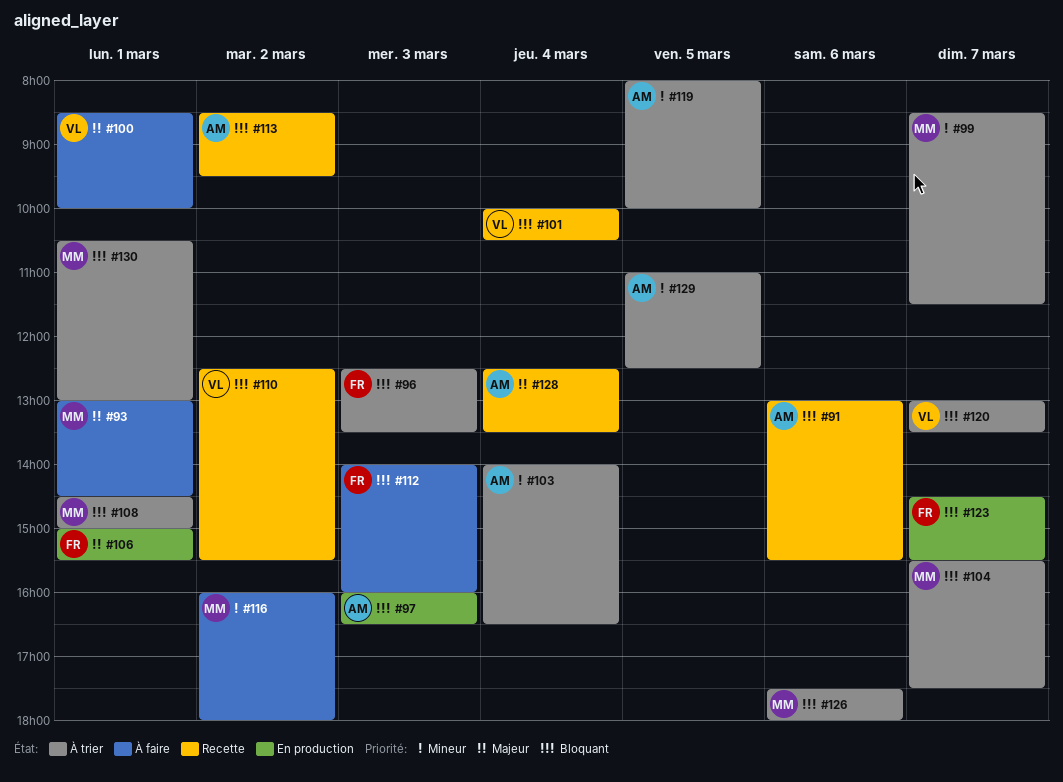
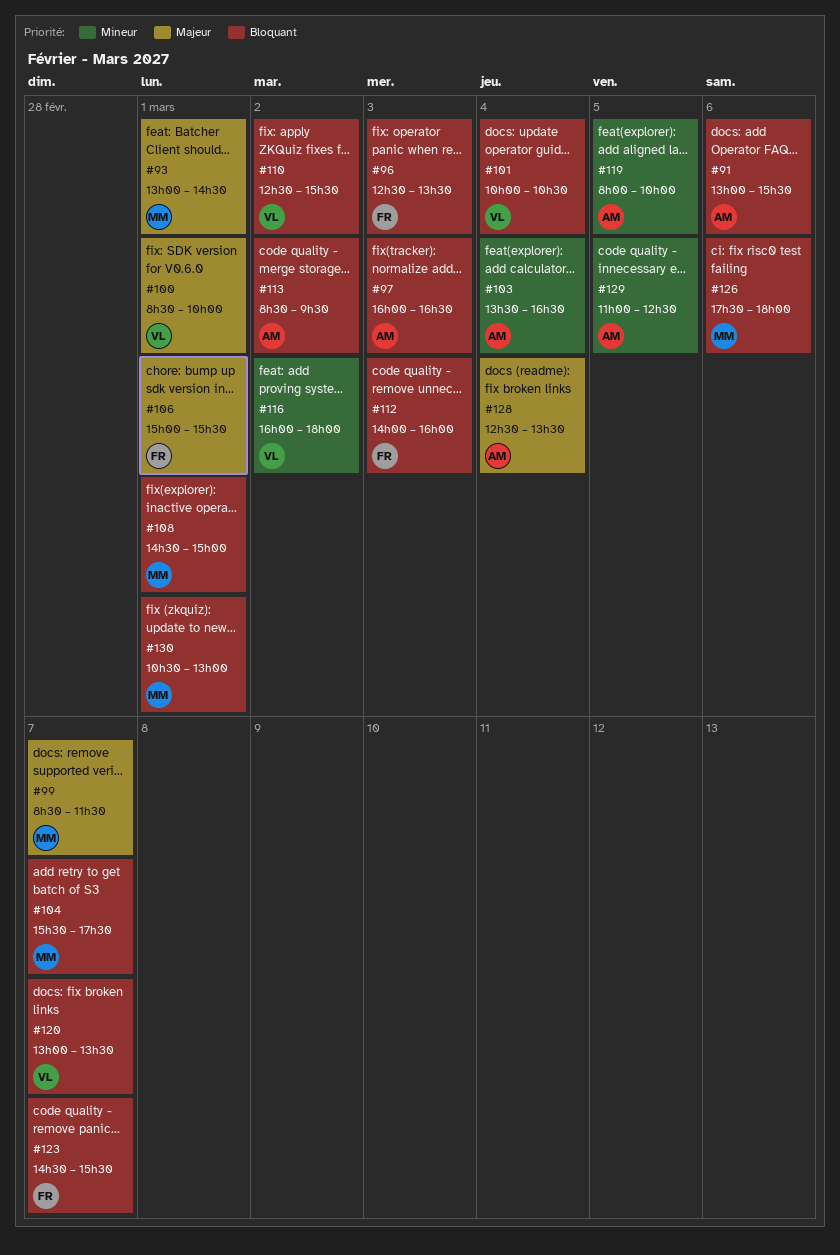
#99, priority: Mineur -> Majeur
#103, begins: 14:00 -> 13:30
#116, owner: MM -> VL

